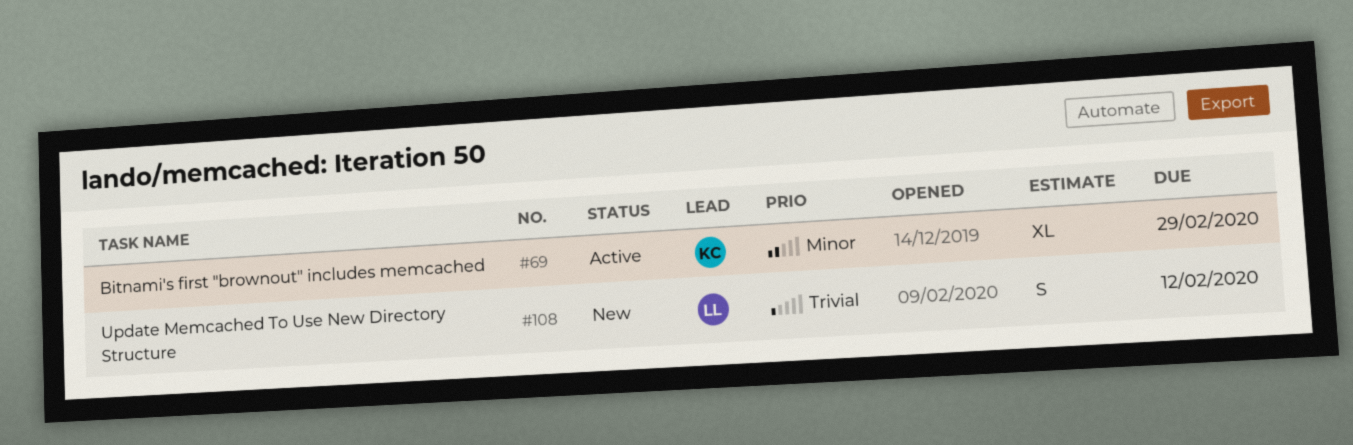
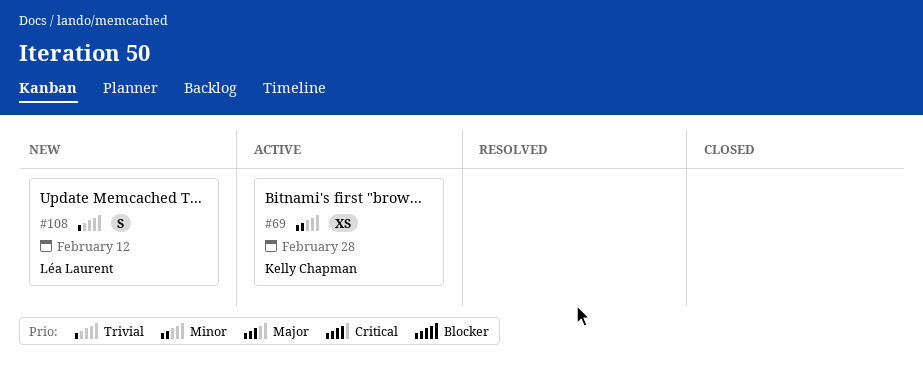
#69, estimate: XL -> XS
#69, due: Feb 29 -> Feb 28

